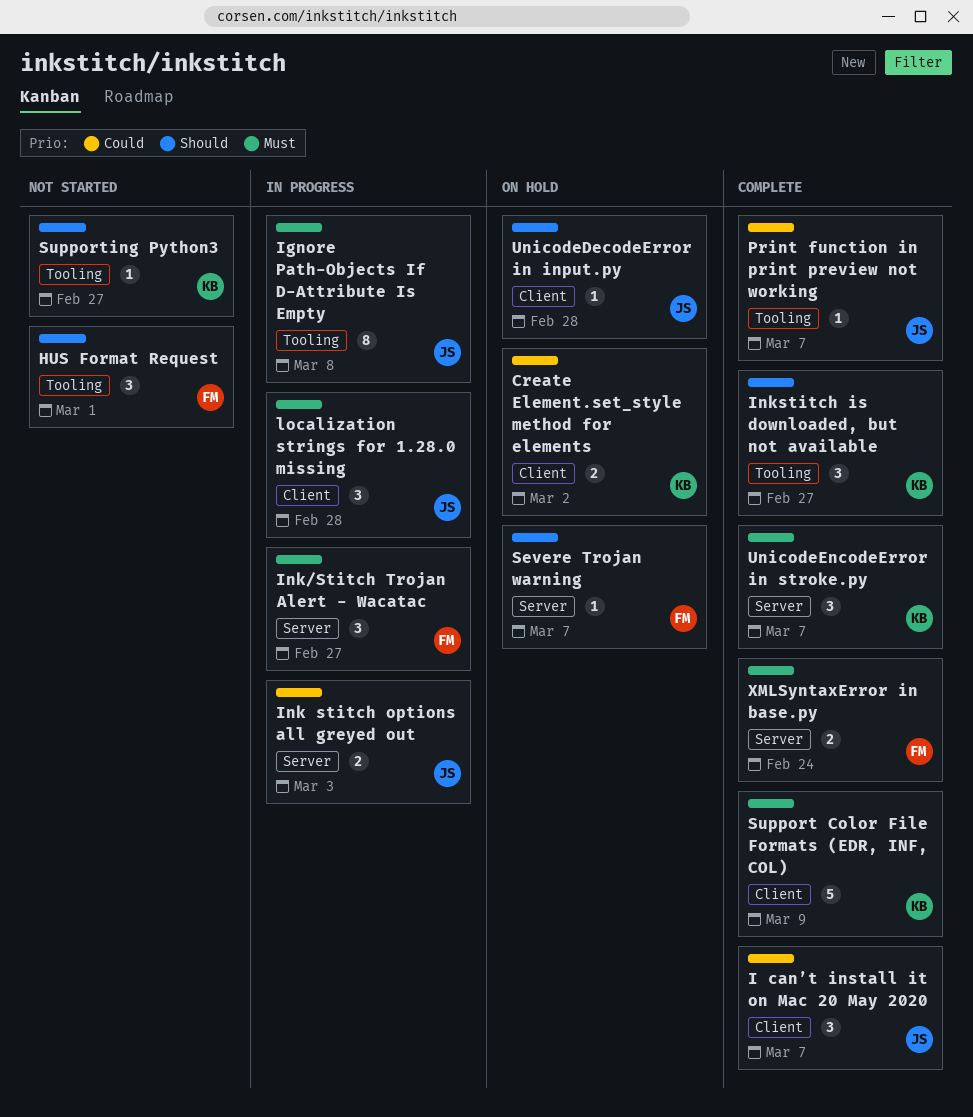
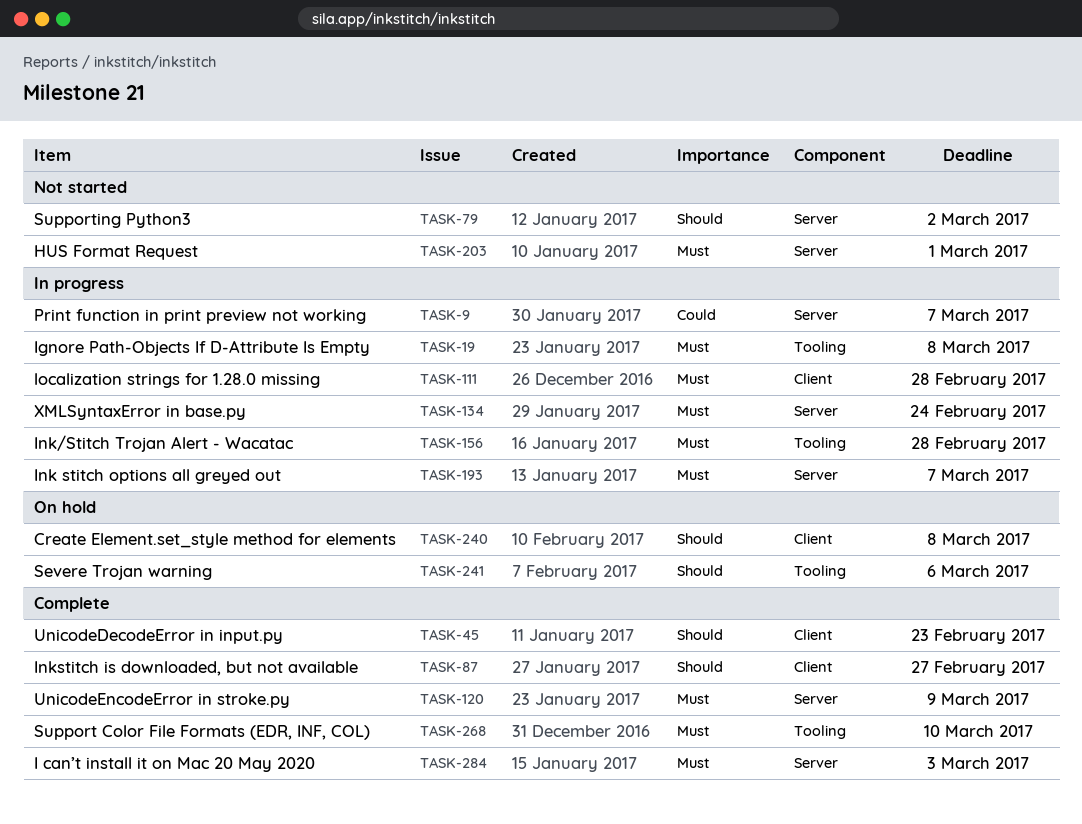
Create Element.set_style method for elements, priority: Could -> Should
Create Element.set_style method for elements, due: Mar 2 -> Mar 8
HUS Format Request, priority: Should -> Must
HUS Format Request, label: Tooling -> Server
I can’t install it on Mac 20 May 2020, priority: Could -> Must
I can’t install it on Mac 20 May 2020, label: Client -> Server
I can’t install it on Mac 20 May 2020, due: Mar 7 -> Mar 3
Ink stitch options all greyed out, priority: Could -> Must
Ink stitch options all greyed out, due: Mar 3 -> Mar 7
Ink/Stitch Trojan Alert - Wacatac, label: Server -> Tooling
Ink/Stitch Trojan Alert - Wacatac, due: Feb 27 -> Feb 28
Inkstitch is downloaded, but not available, label: Tooling -> Client
Print function in print preview not working, status: Complete -> In progress
Print function in print preview not working, label: Tooling -> Server
Severe Trojan warning, label: Server -> Tooling
Severe Trojan warning, due: Mar 7 -> Mar 6
Support Color File Formats (EDR, INF, COL), label: Client -> Tooling
Support Color File Formats (EDR, INF, COL), due: Mar 9 -> Mar 10
Supporting Python3, label: Tooling -> Server
Supporting Python3, due: Feb 27 -> Mar 2
UnicodeDecodeError in input.py, status: On hold -> Complete
UnicodeDecodeError in input.py, due: Feb 28 -> Feb 23
UnicodeEncodeError in stroke.py, due: Mar 7 -> Mar 9
XMLSyntaxError in base.py, status: Complete -> In progress

